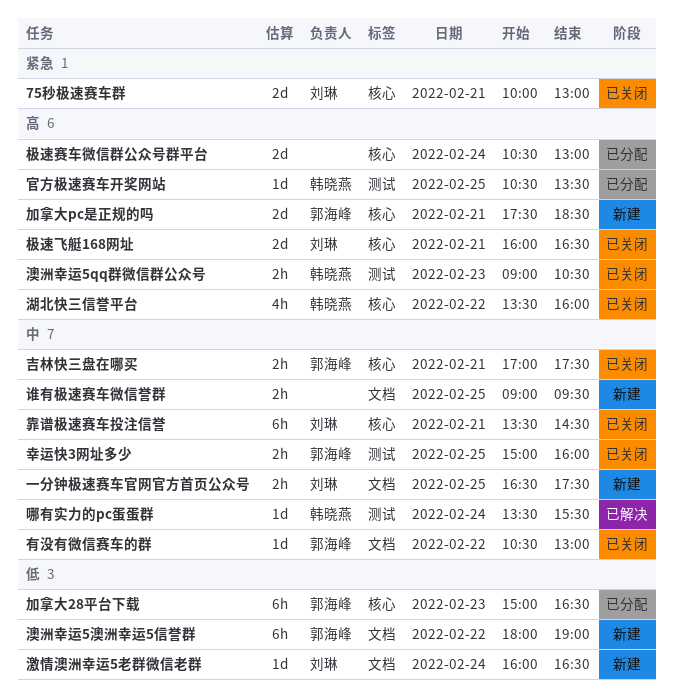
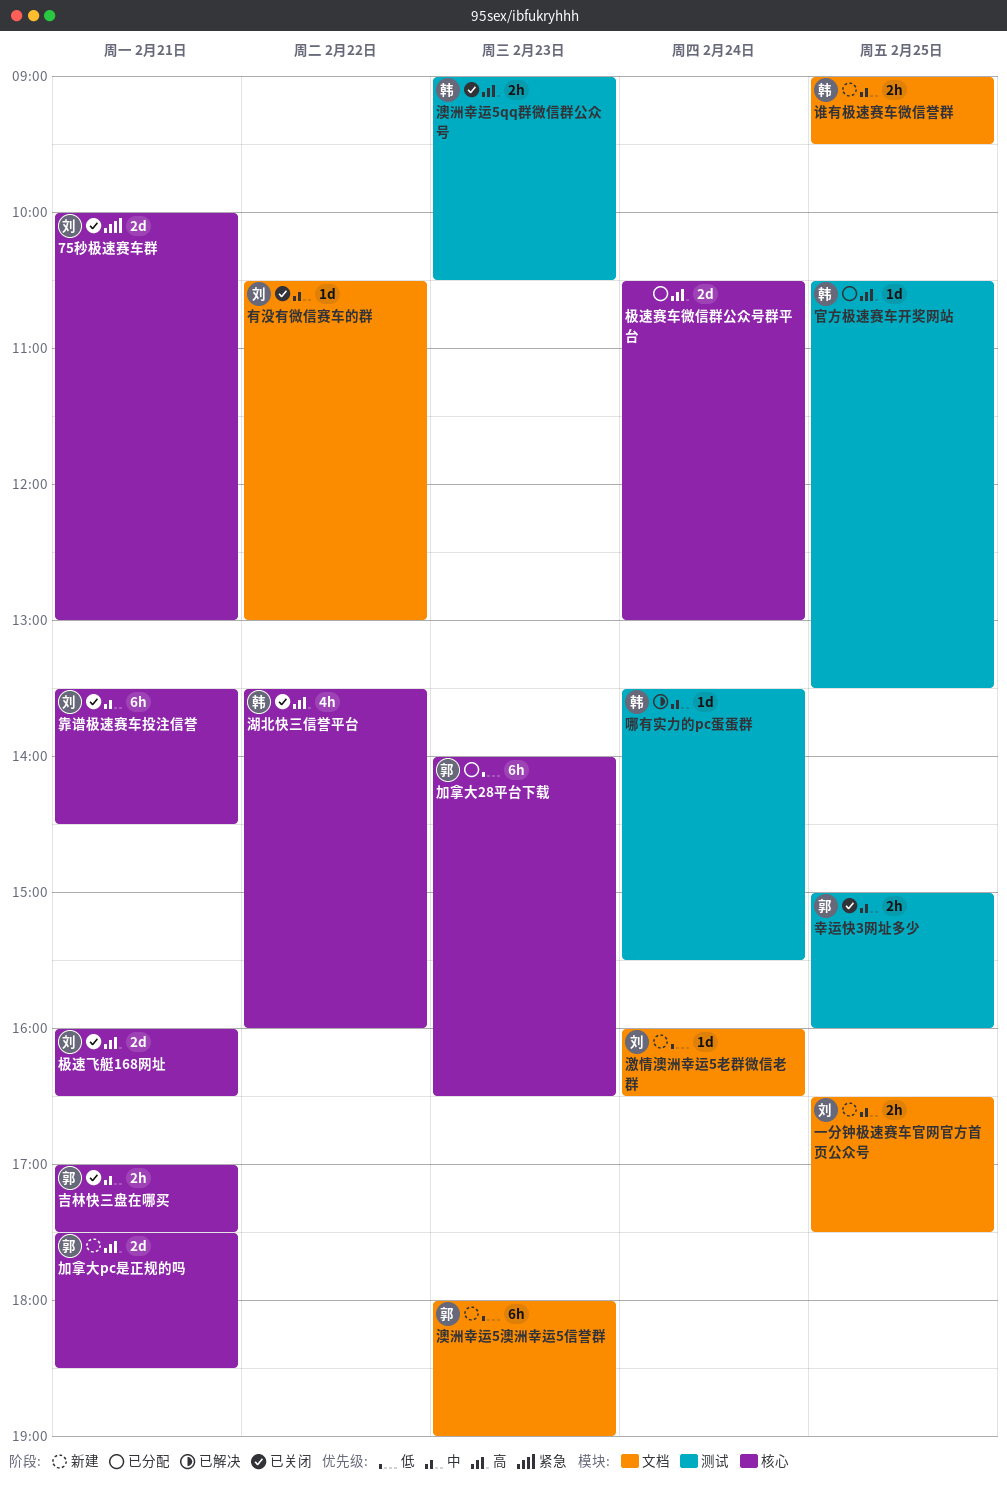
加拿大28平台下载, begins: 15:00 -> 14:00
有没有微信赛车的群, owner: 郭海峰 -> 刘琳
澳洲幸运5澳洲幸运5信誉群, day: Feb 22 -> Feb 23
谁有极速赛车微信誉群, owner: none -> 韩晓燕

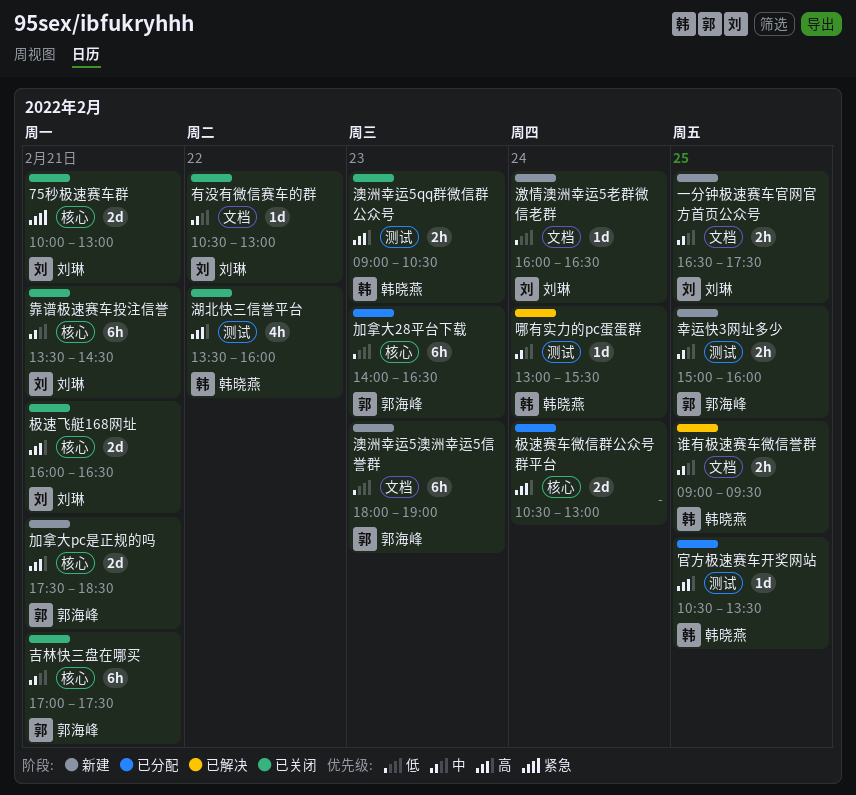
吉林快三盘在哪买, estimate: 2h -> 6h
哪有实力的pc蛋蛋群, begins: 13:30 -> 13:00
幸运快3网址多少, status: 已关闭 -> 新建
湖北快三信誉平台, label: 核心 -> 测试
谁有极速赛车微信誉群, status: 新建 -> 已解决

